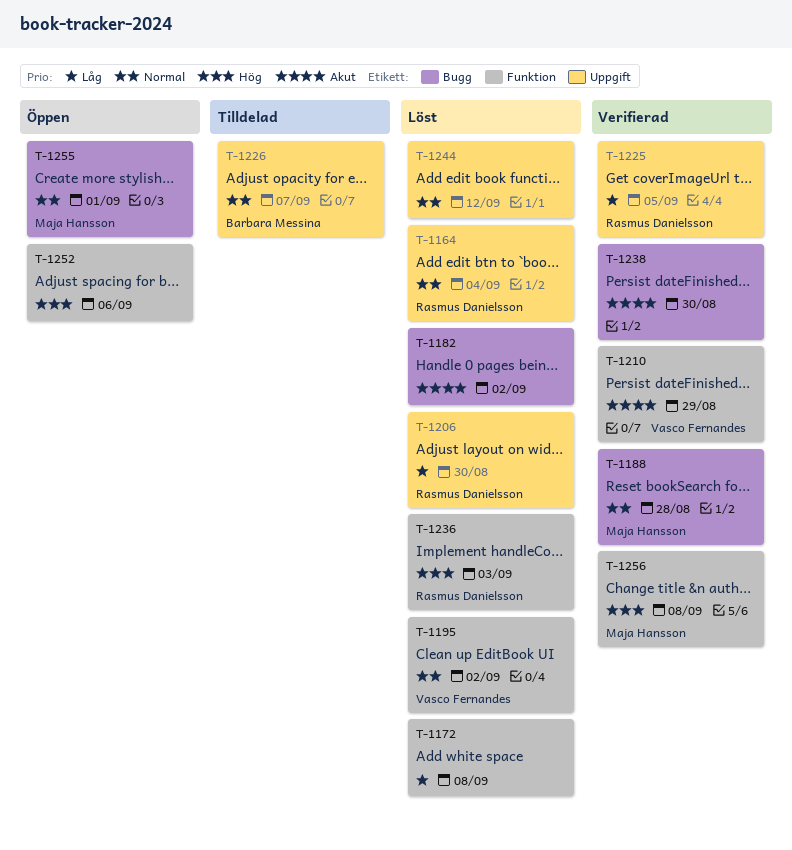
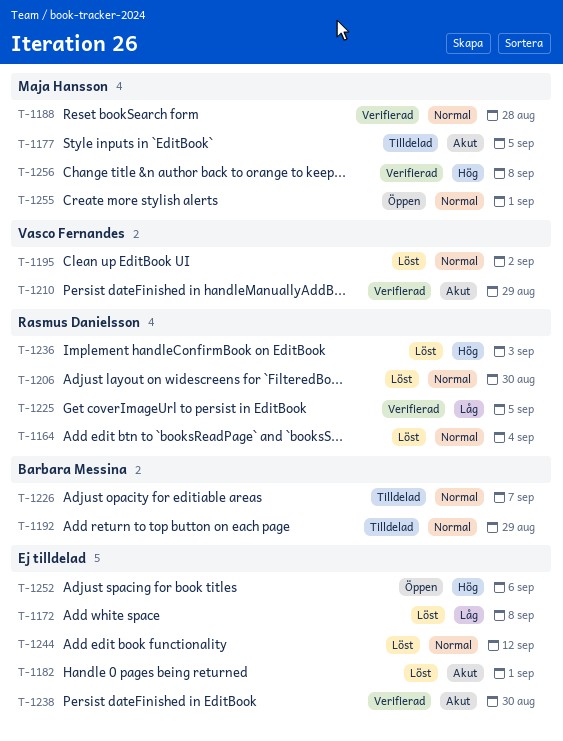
T-1177: none -> present
T-1182, due: Sep 2 -> Sep 1
T-1192: none -> present
T-1206, priority: Låg -> Normal

